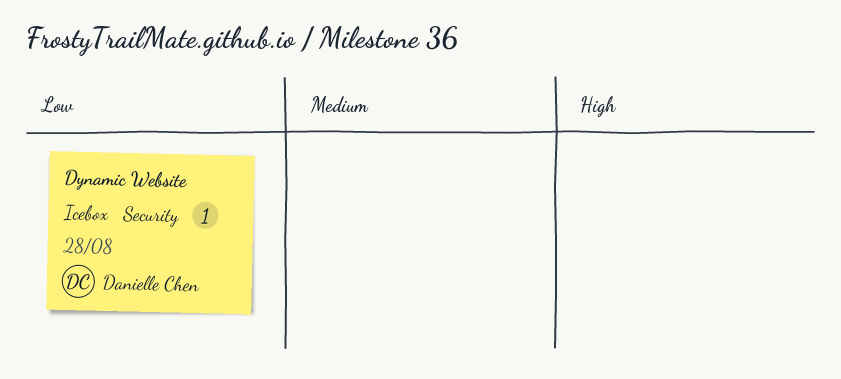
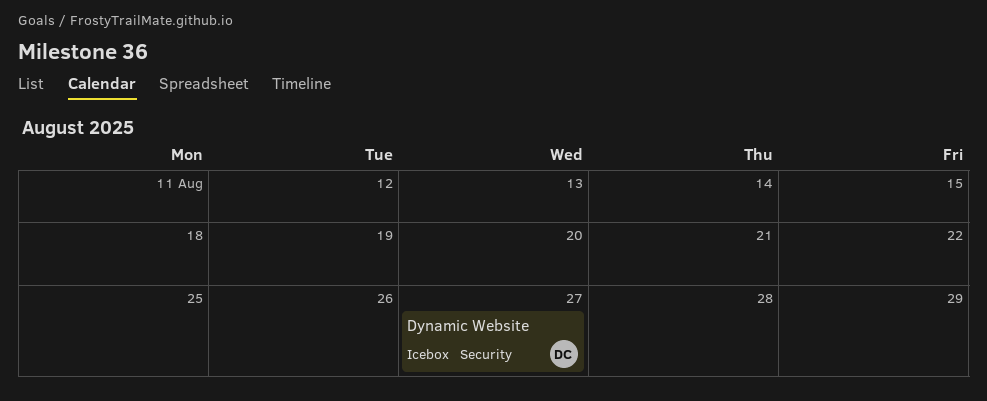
Dynamic Website, due: Aug 28 -> Aug 27

